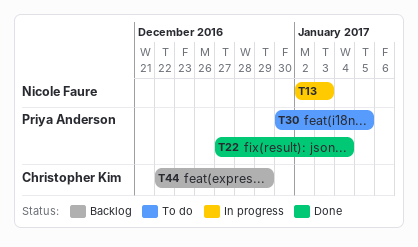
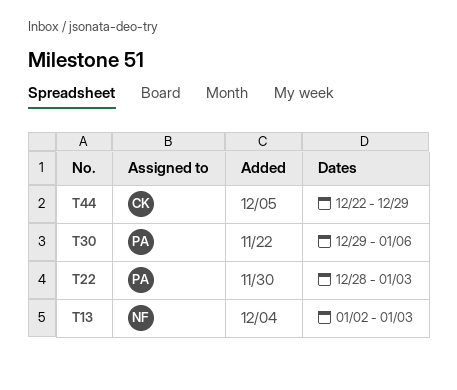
T22, start: Dec 27 -> Dec 28
T22, due: Jan 4 -> Jan 3
T30, start: Dec 30 -> Dec 29
T30, due: Jan 5 -> Jan 6

